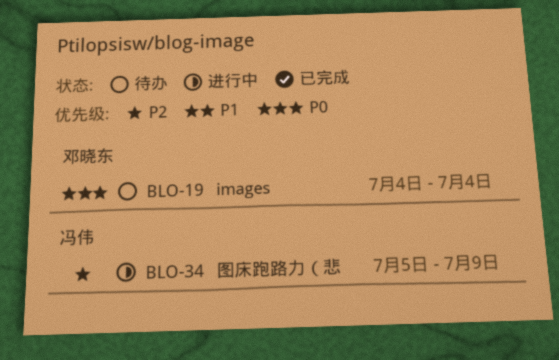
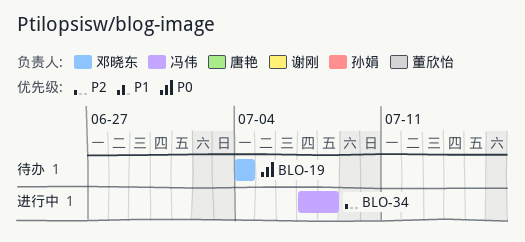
BLO-34, start: Jul 5 -> Jul 7
BLO-34, due: Jul 9 -> Jul 8

